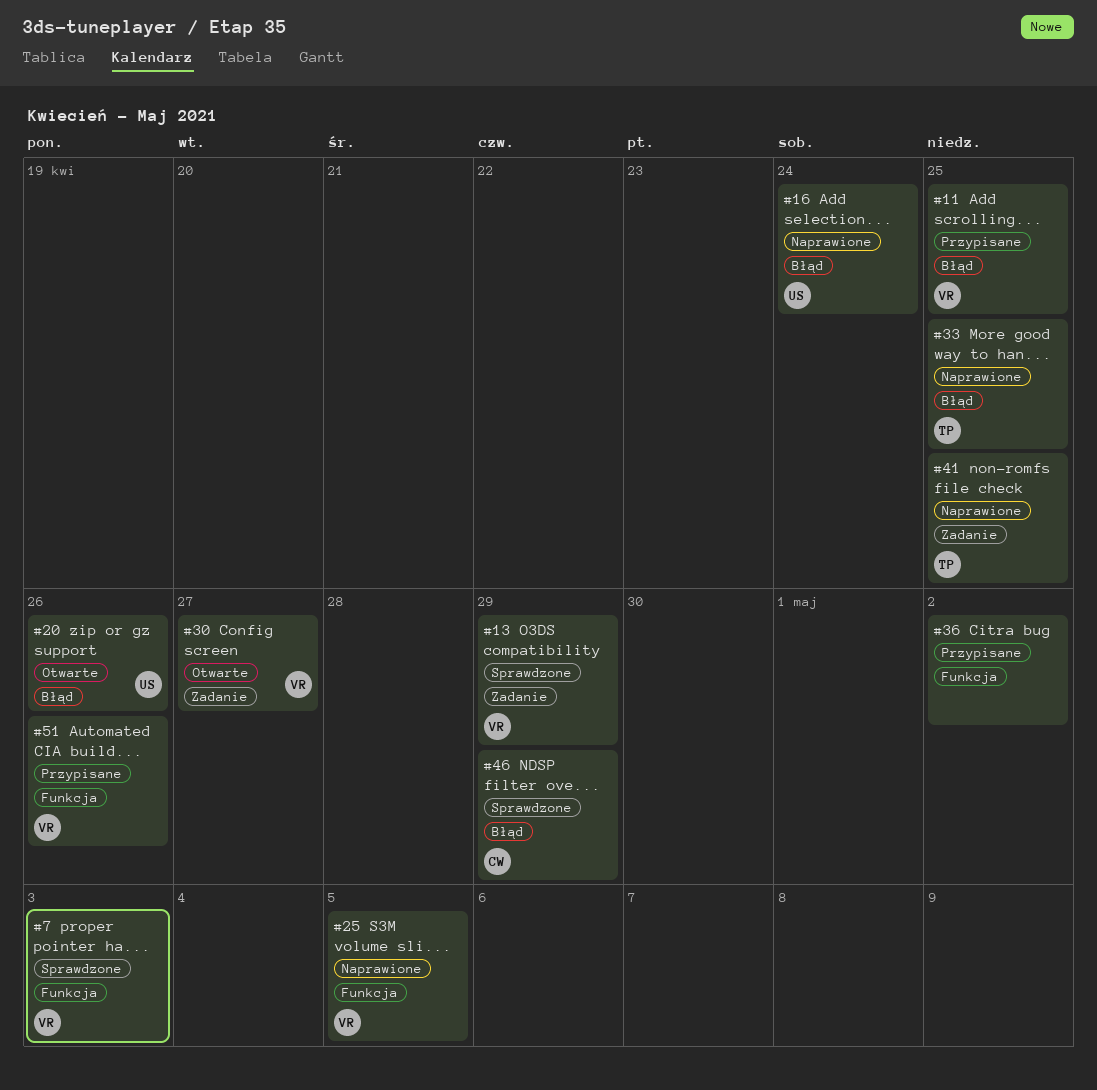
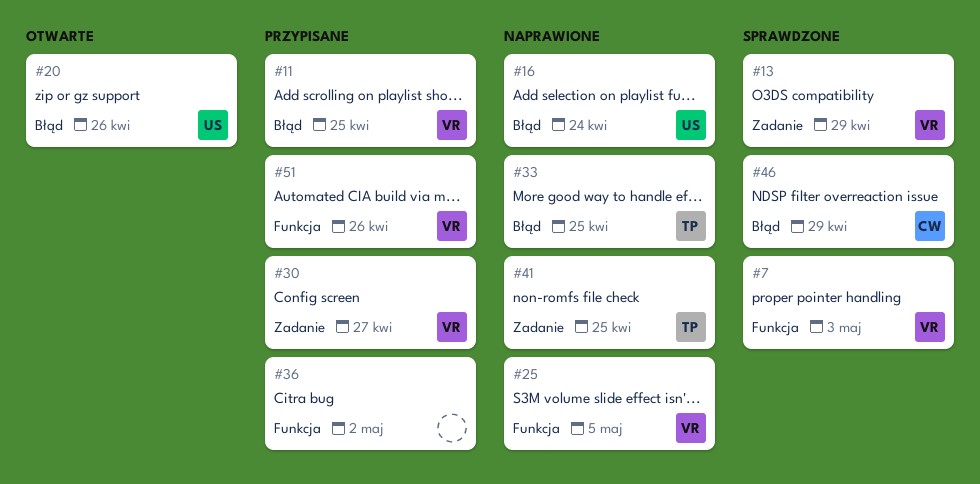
#30, status: Otwarte -> Przypisane

